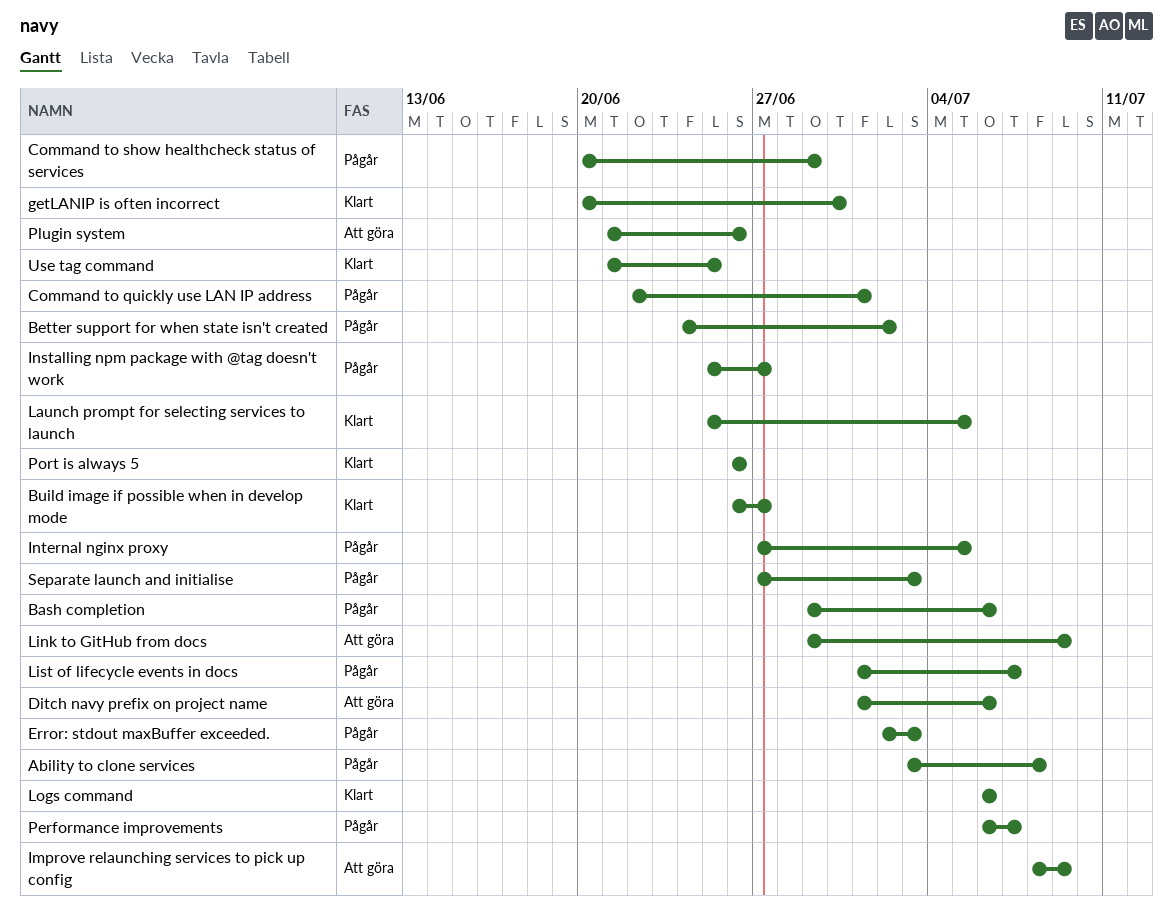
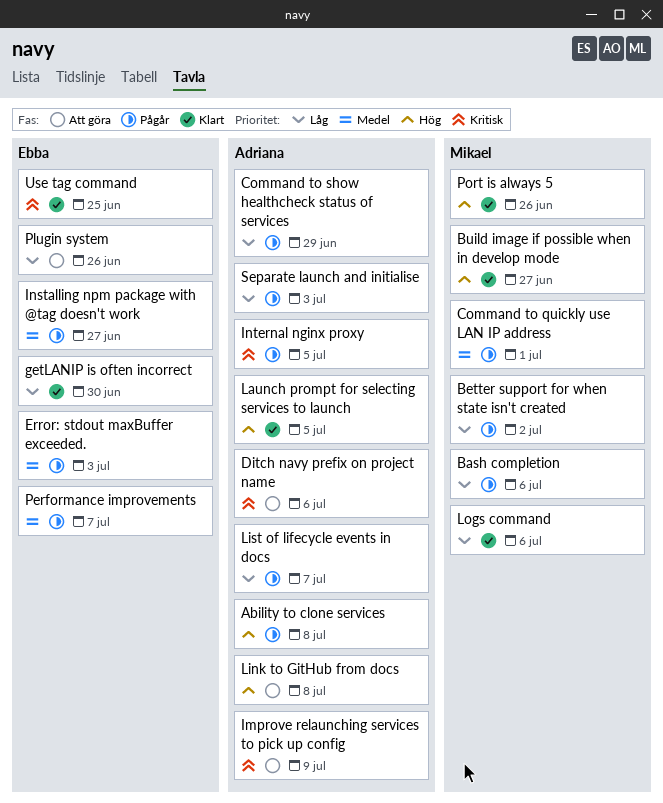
Link to GitHub from docs, due: Jul 9 -> Jul 8

